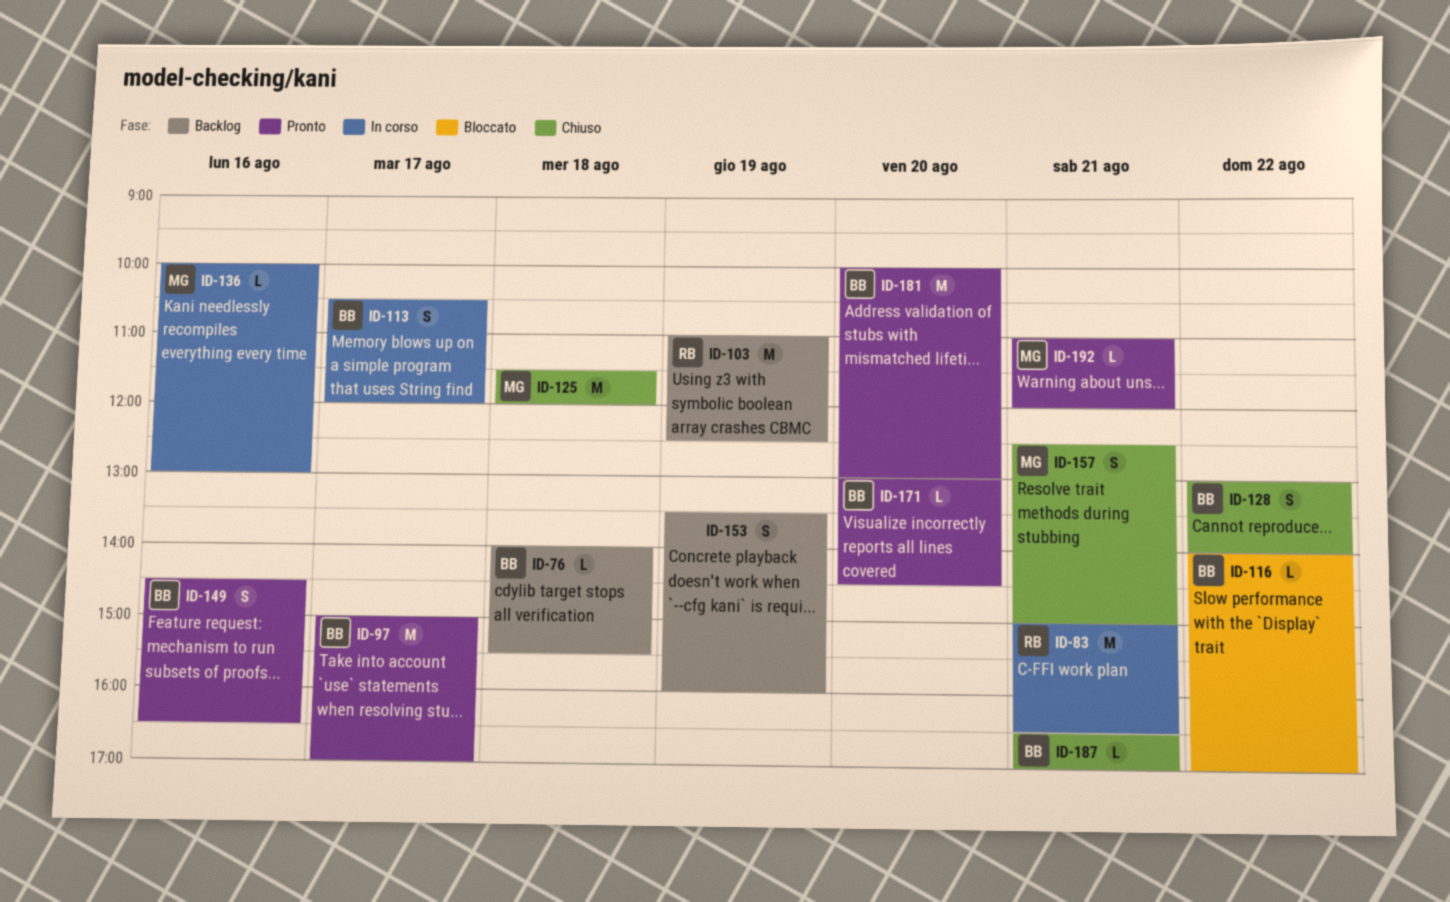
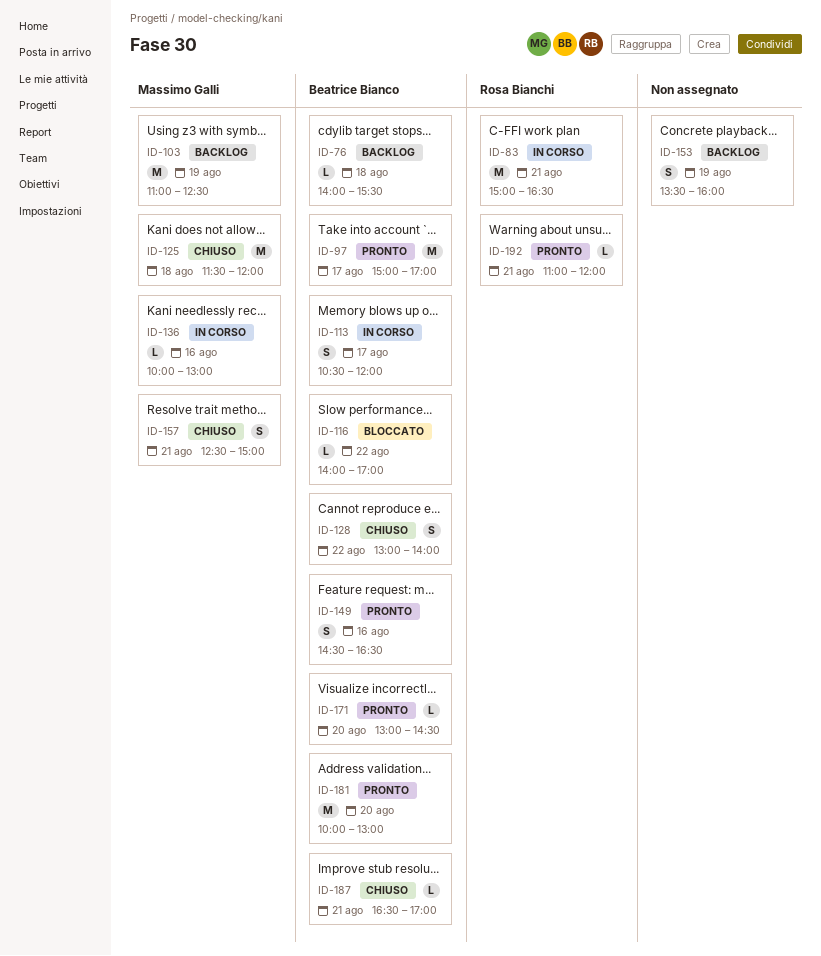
ID-103, owner: Rosa Bianchi -> Massimo Galli
ID-192, owner: Massimo Galli -> Rosa Bianchi

